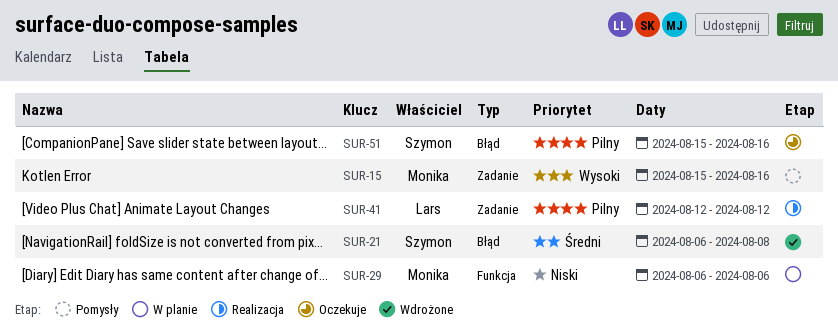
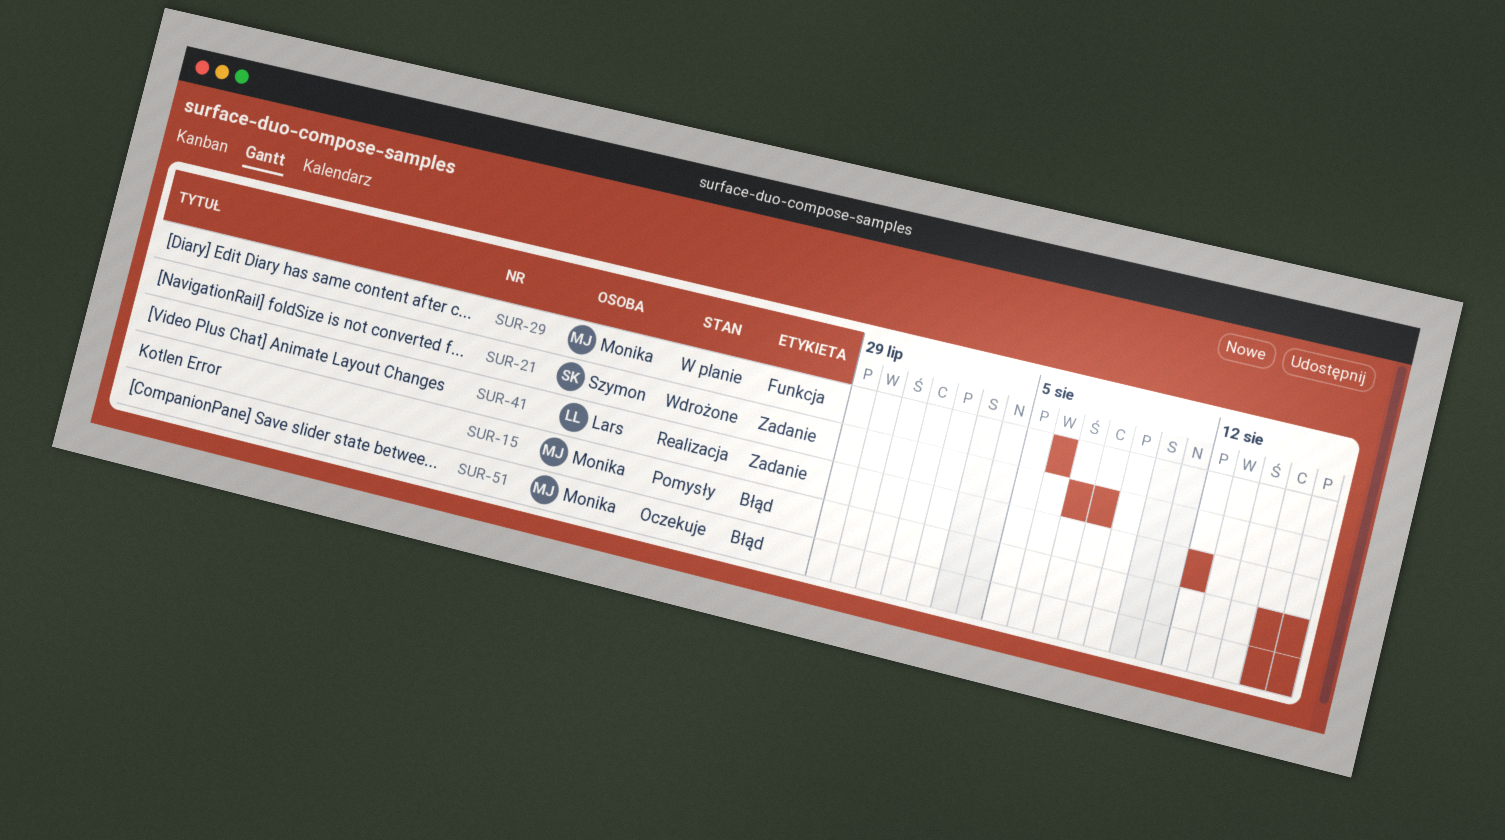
SUR-15, label: Zadanie -> Błąd
SUR-21, label: Błąd -> Zadanie
SUR-21, start: Aug 6 -> Aug 7
SUR-51, owner: Szymon -> Monika

